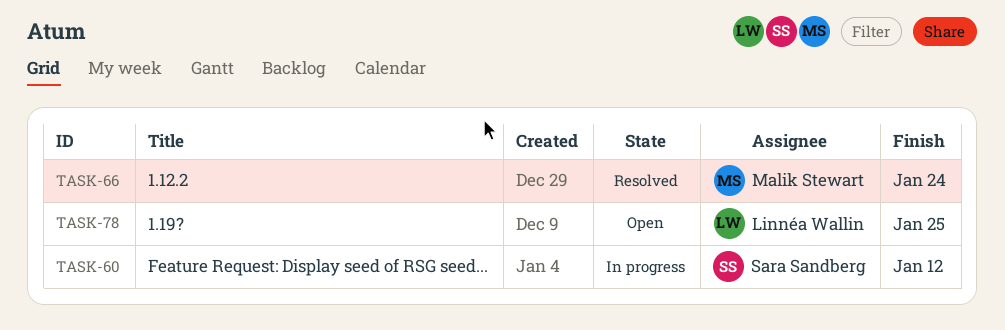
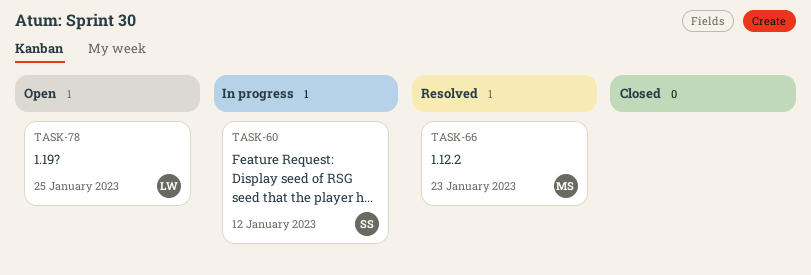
TASK-66, due: Jan 24 -> Jan 23

